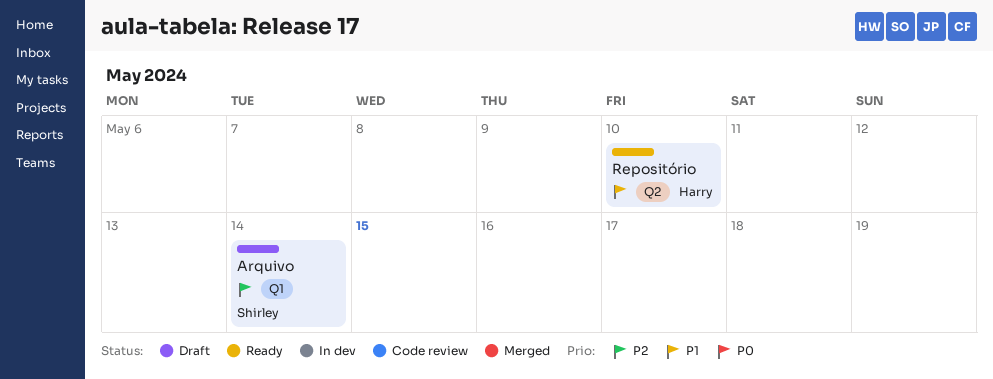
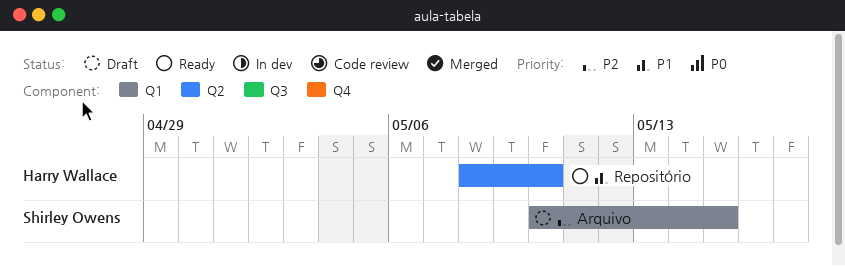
Arquivo, due: May 14 -> May 15

